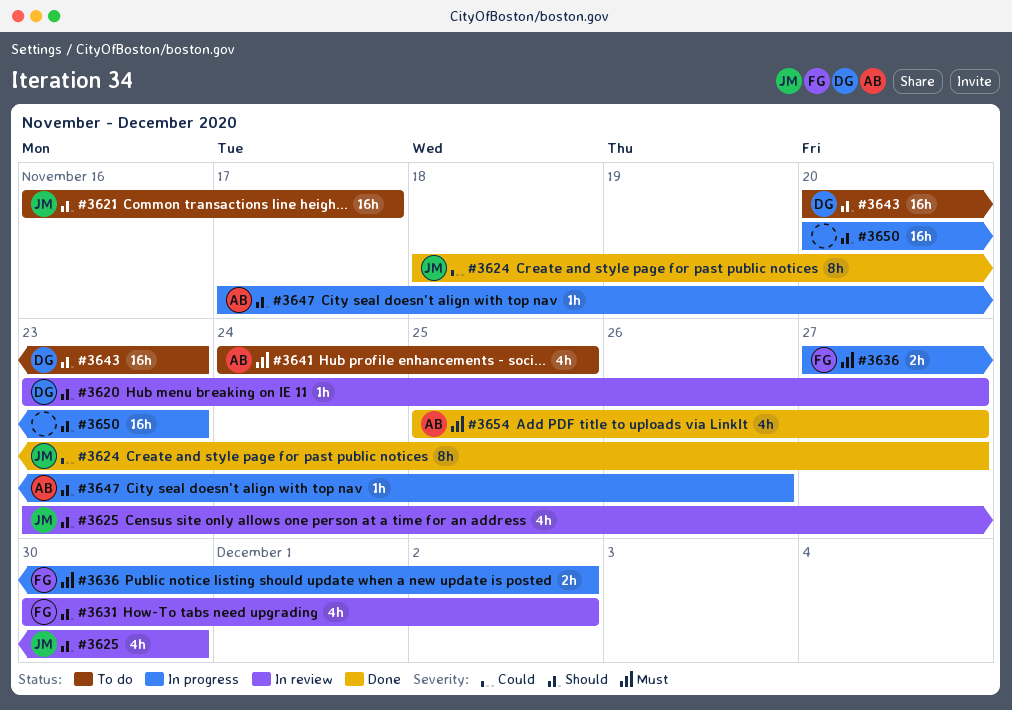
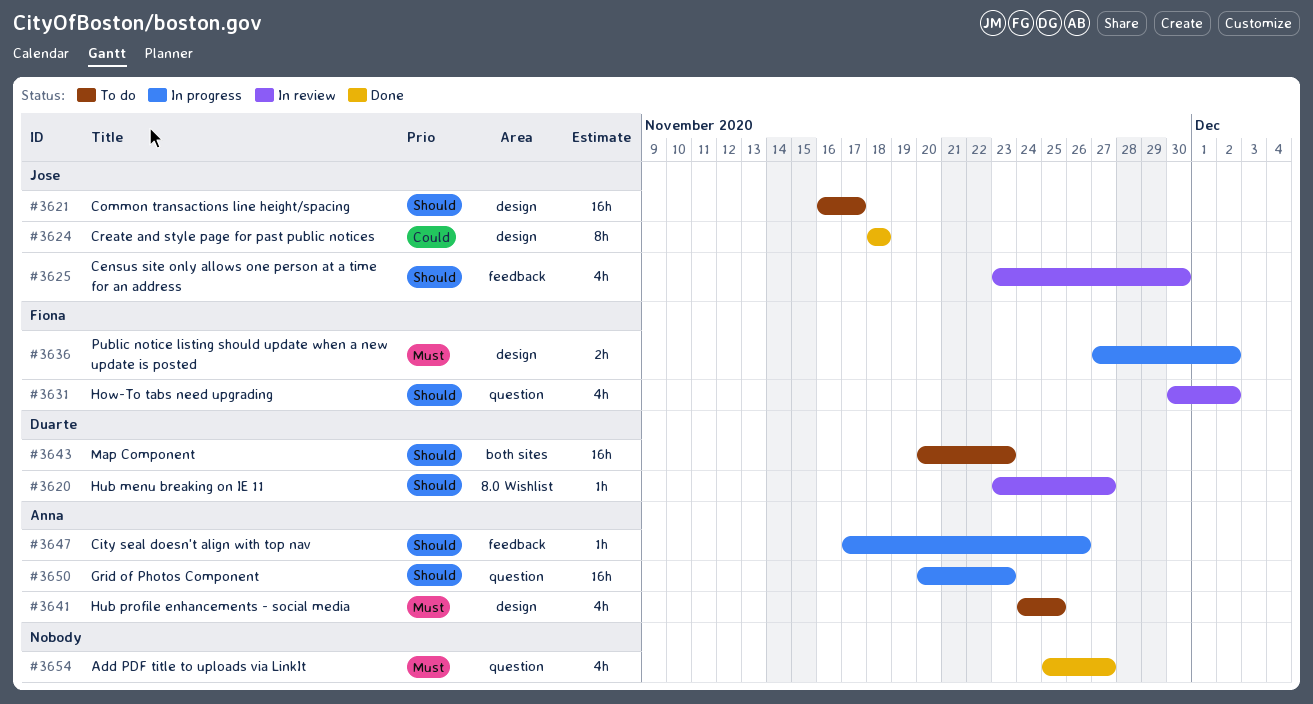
#3624, due: Nov 27 -> Nov 18
#3650, owner: none -> Anna
#3654, owner: Anna -> none

